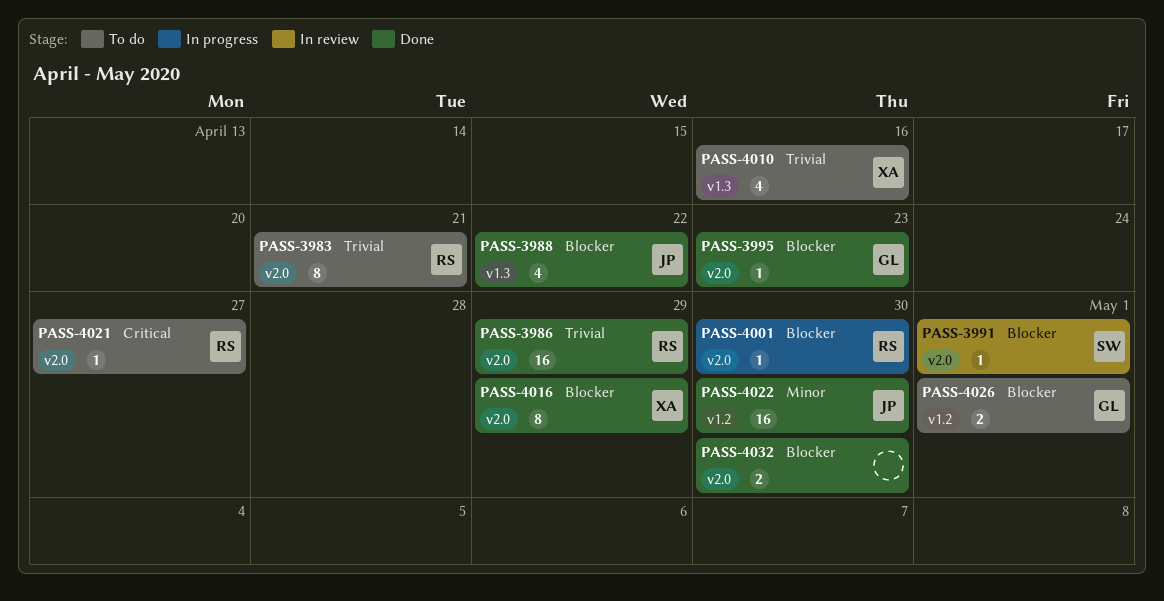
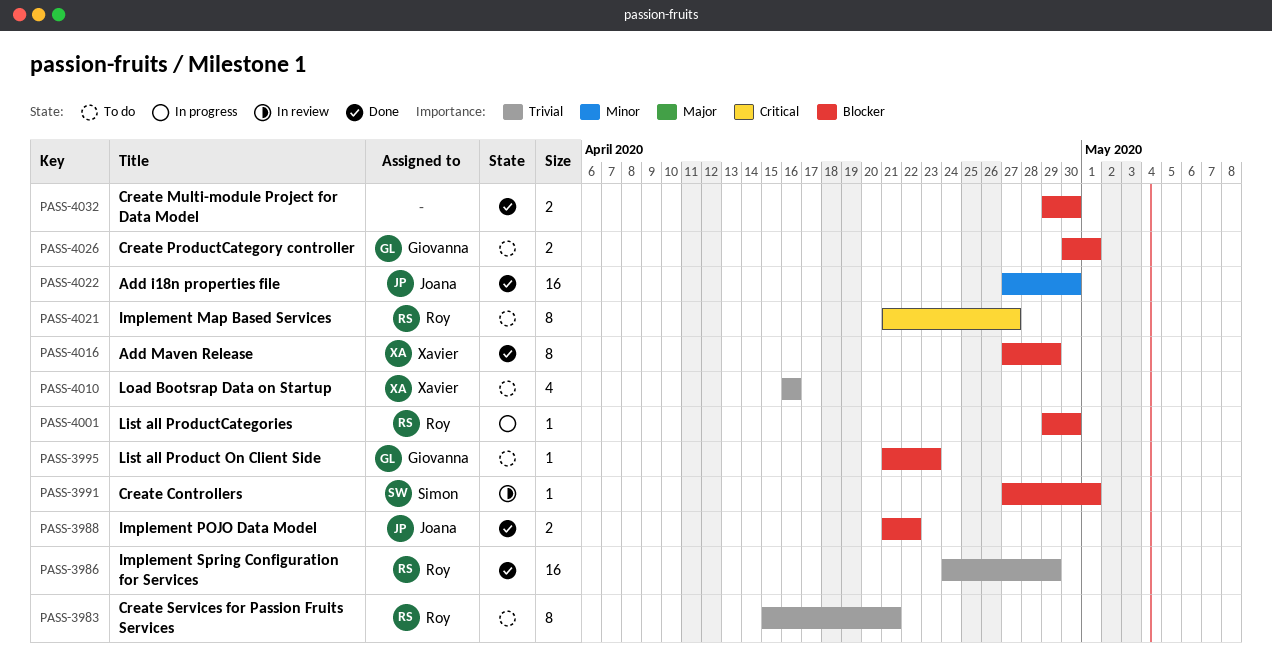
PASS-3988, estimate: 4 -> 2
PASS-3995, status: Done -> To do
PASS-4021, estimate: 1 -> 8

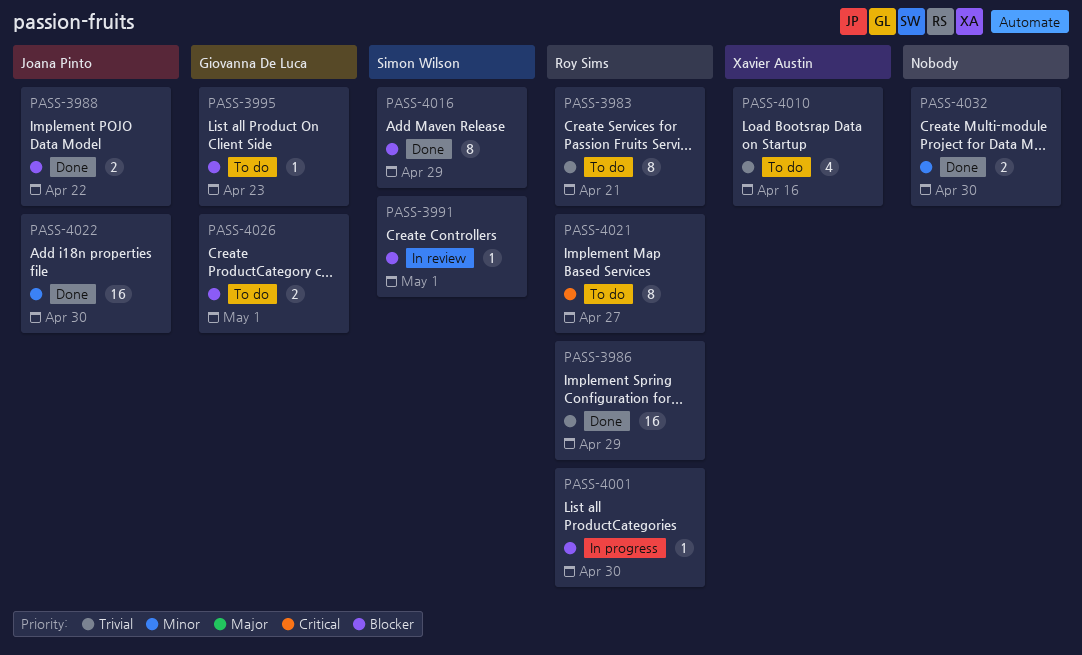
PASS-4016, owner: Xavier Austin -> Simon Wilson
PASS-4032, priority: Blocker -> Minor

